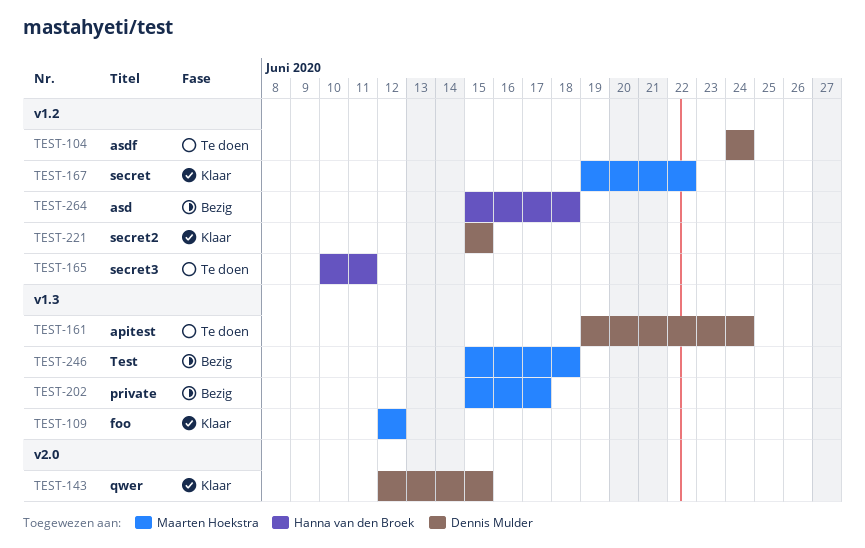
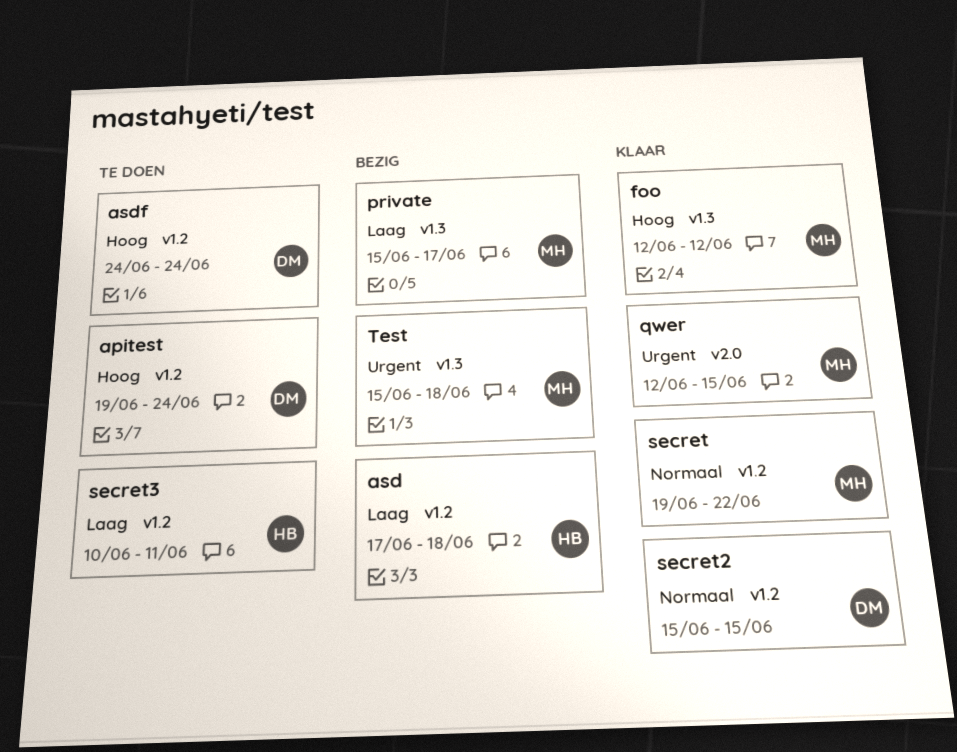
apitest, label: v1.3 -> v1.2
asd, start: Jun 15 -> Jun 17
qwer, owner: Dennis Mulder -> Maarten Hoekstra

